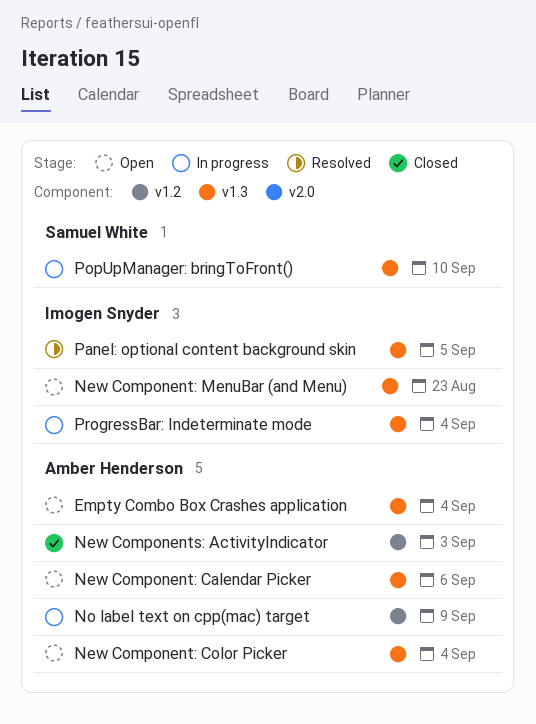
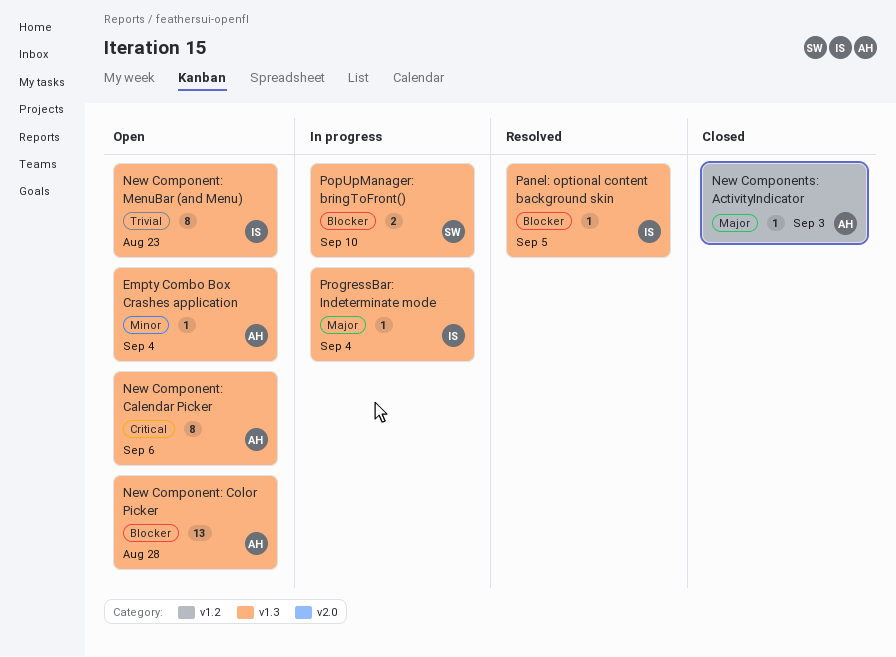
New Component: Color Picker, due: Sep 4 -> Aug 28
No label text on cpp(mac) target: present -> none

